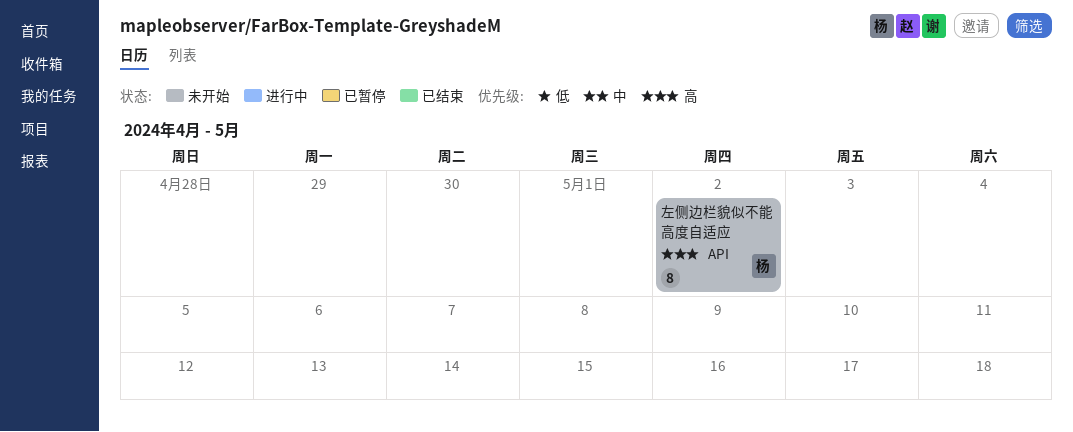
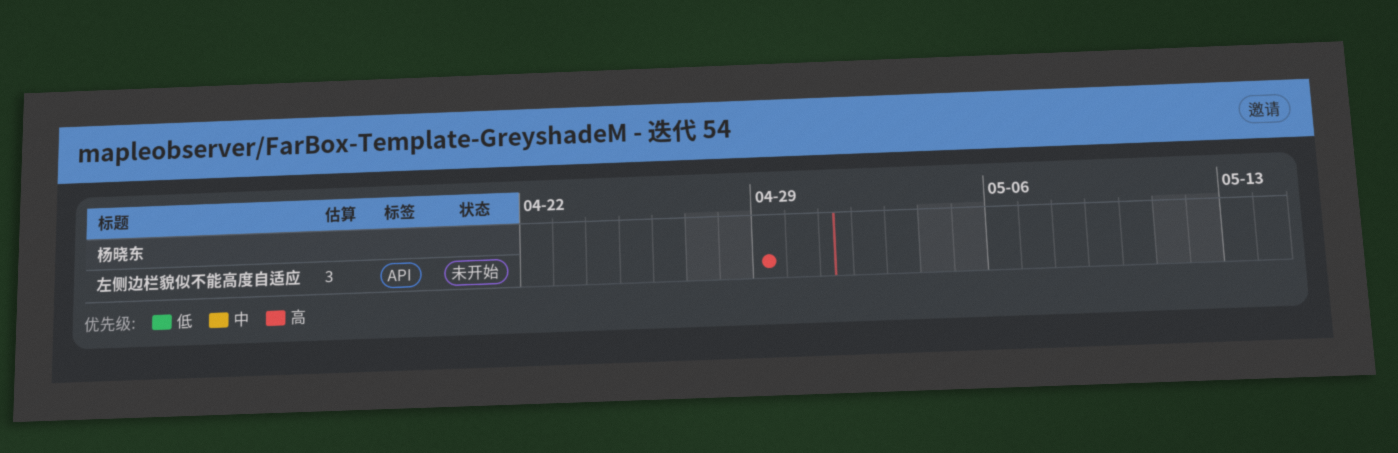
左侧边栏貌似不能高度自适应, estimate: 8 -> 3
左侧边栏貌似不能高度自适应, due: May 2 -> Apr 29

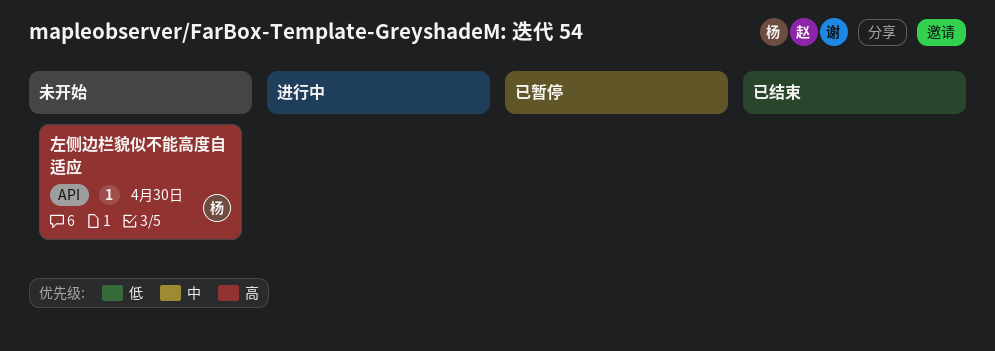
左侧边栏貌似不能高度自适应, estimate: 3 -> 1
左侧边栏貌似不能高度自适应, due: Apr 29 -> Apr 30

